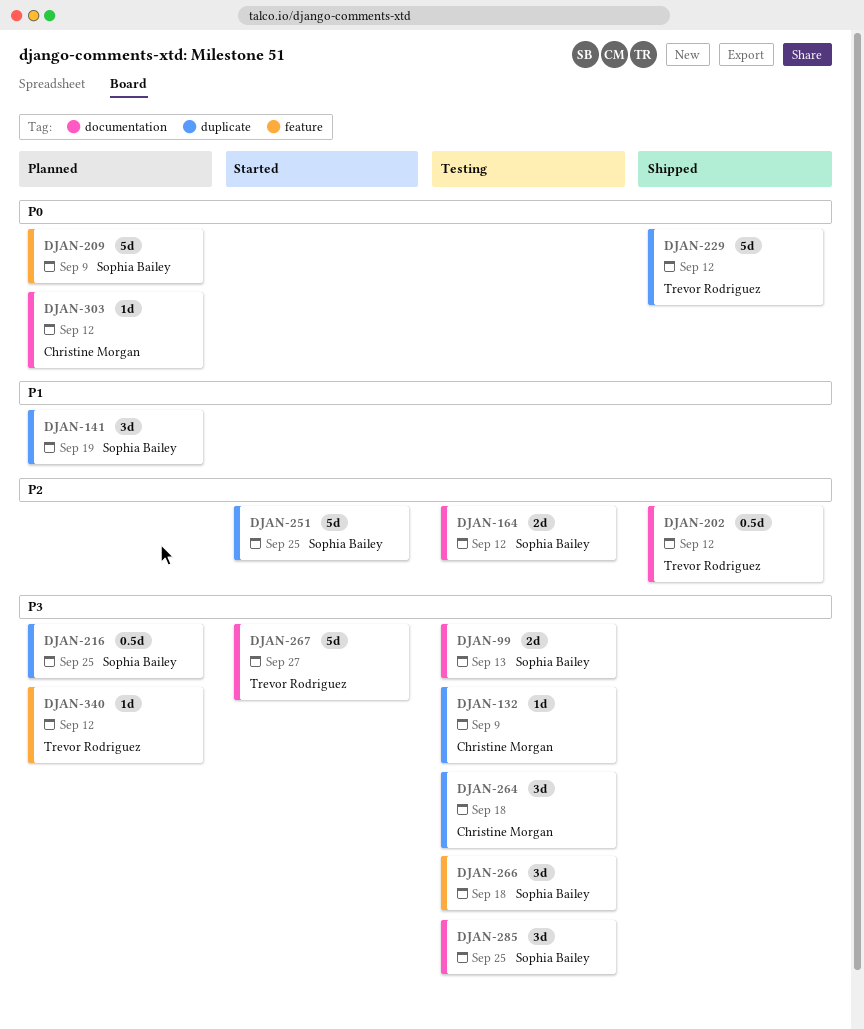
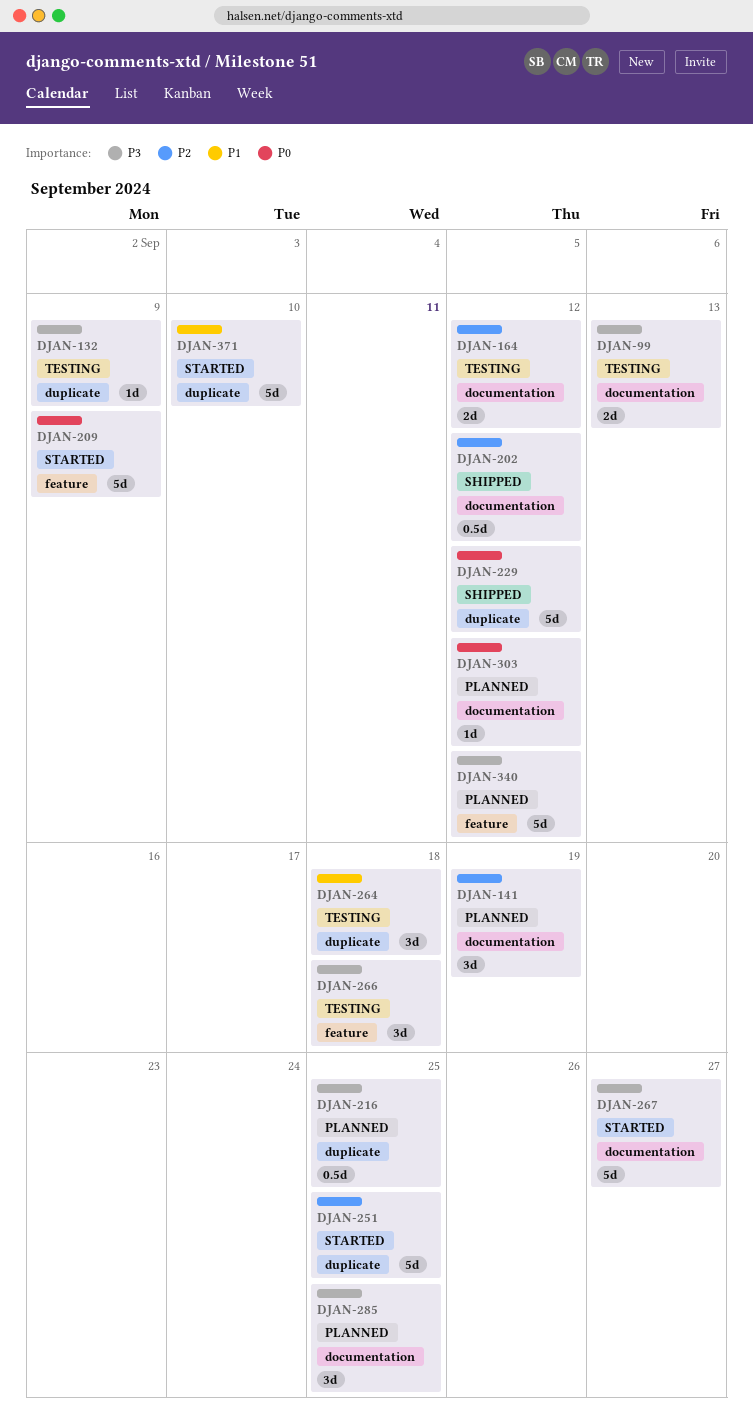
DJAN-141, priority: P1 -> P2
DJAN-141, label: duplicate -> documentation
DJAN-209, status: Planned -> Started
DJAN-264, priority: P3 -> P1
DJAN-285, status: Testing -> Planned
DJAN-340, estimate: 1d -> 5d
DJAN-371: none -> present

